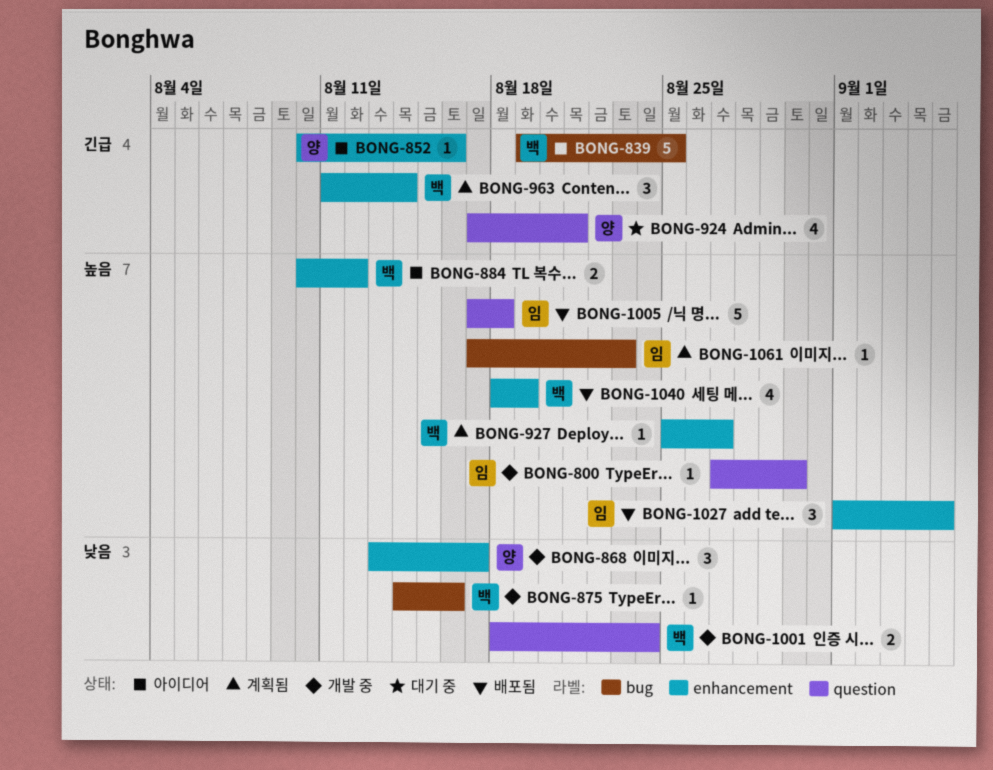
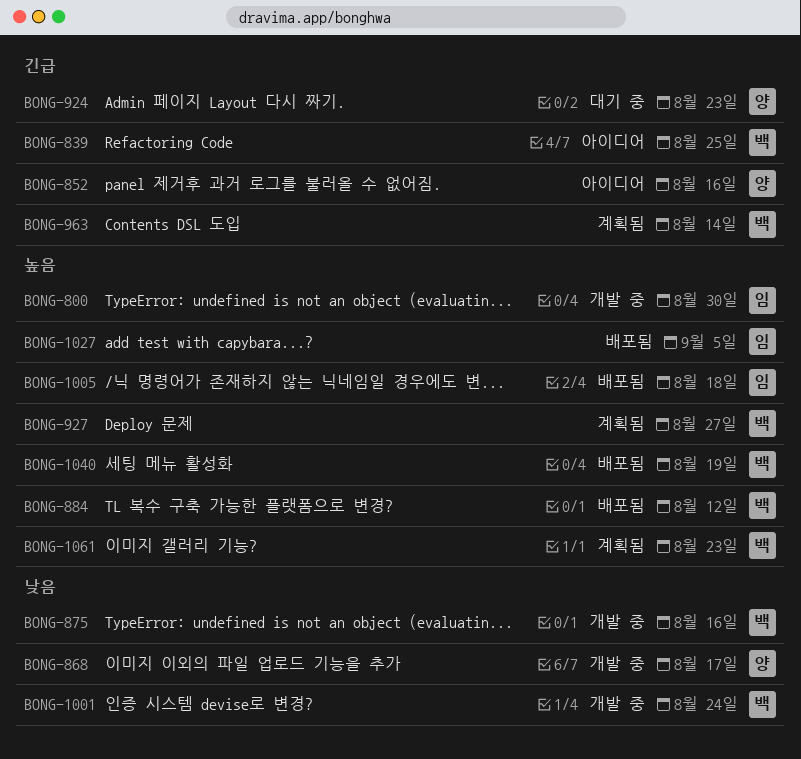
BONG-884, status: 아이디어 -> 배포됨
BONG-924, due: Aug 21 -> Aug 23
BONG-1061, owner: 임 -> 백

